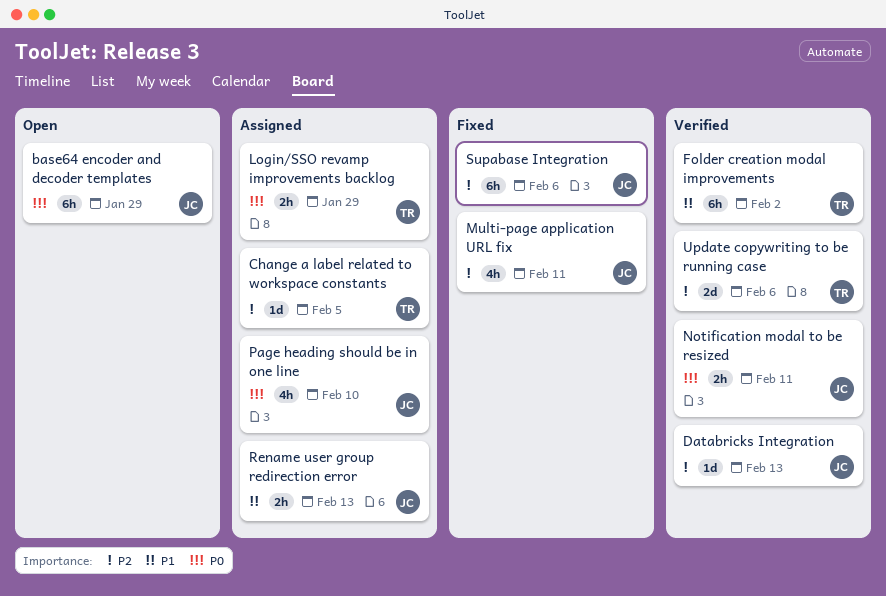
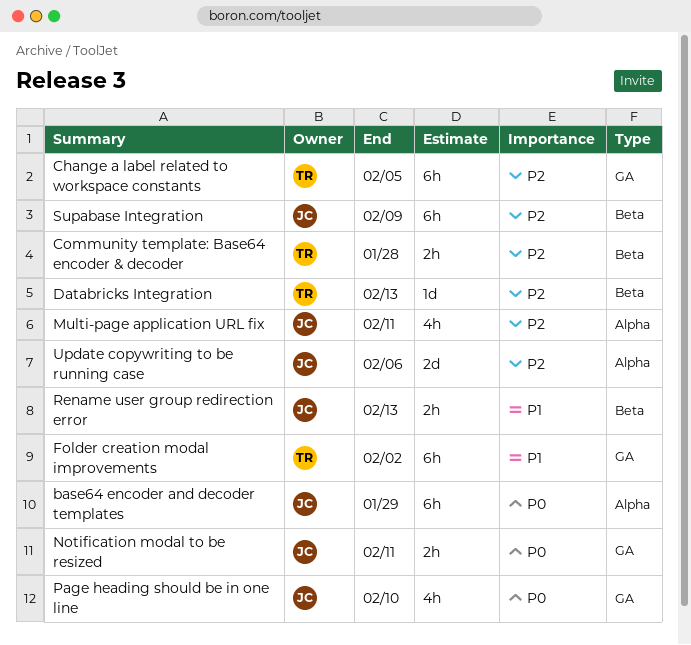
Change a label related to workspace constants, estimate: 1d -> 6h
Community template: Base64 encoder & decoder: none -> present
Databricks Integration, owner: JC -> TR
Login/SSO revamp improvements backlog: present -> none
Supabase Integration, due: Feb 6 -> Feb 9
Update copywriting to be running case, owner: TR -> JC

